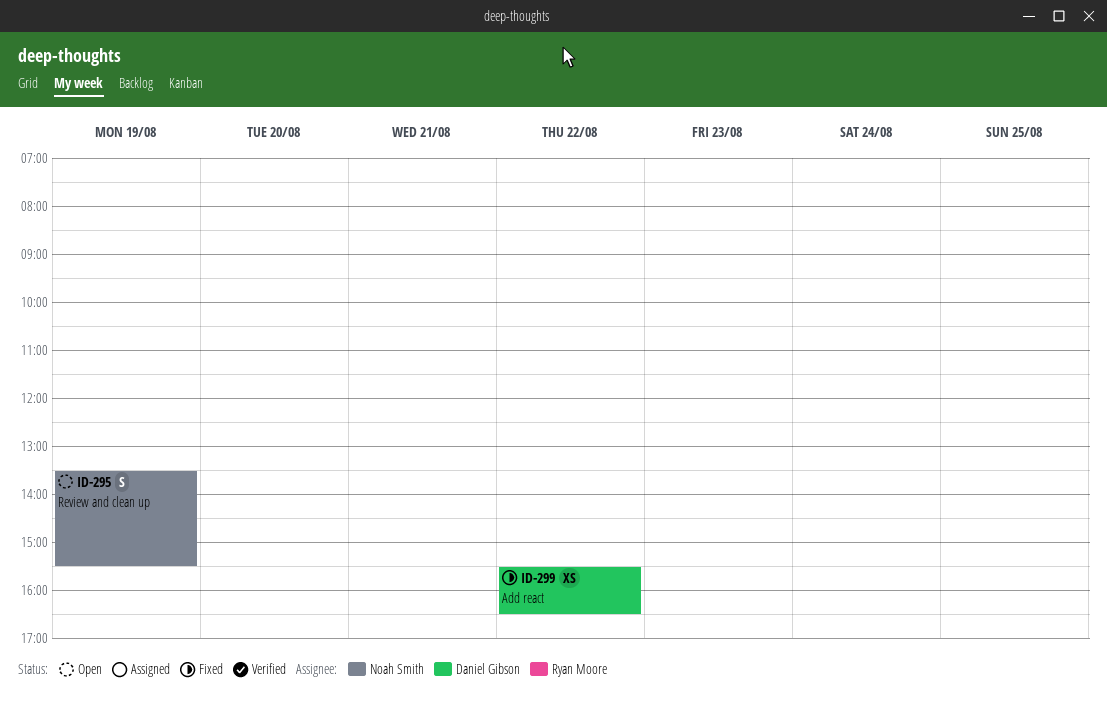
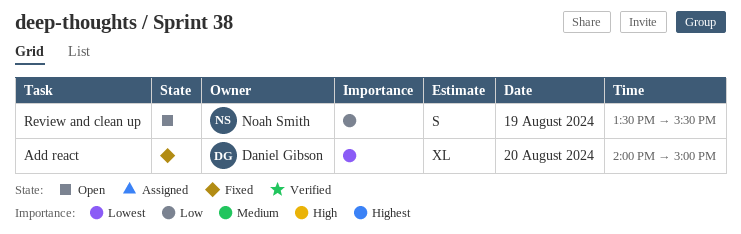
Add react, estimate: XS -> XL
Add react, day: Aug 22 -> Aug 20
Add react, begins: 15:30 -> 14:00
Add react, ends: 16:30 -> 15:00

